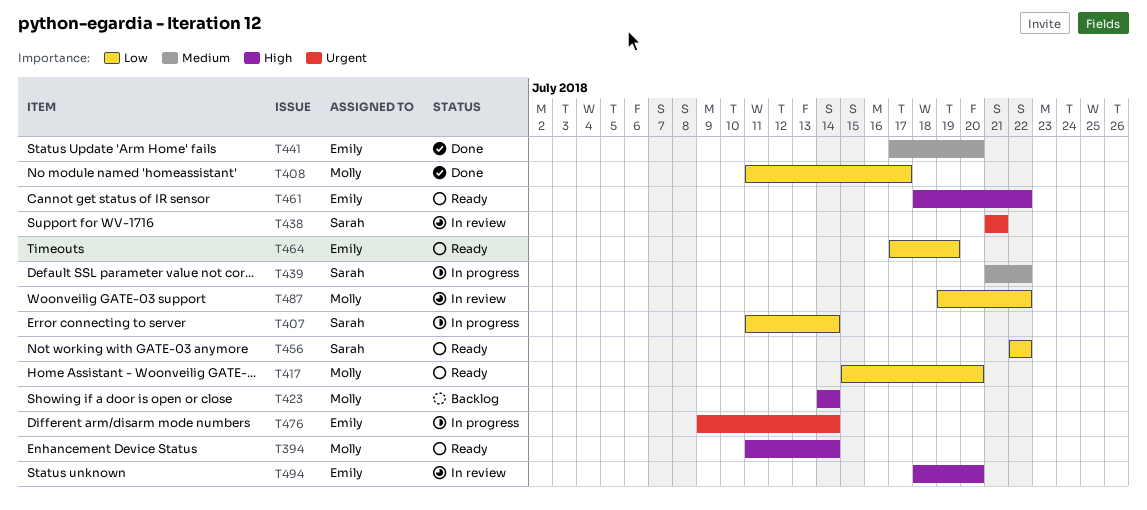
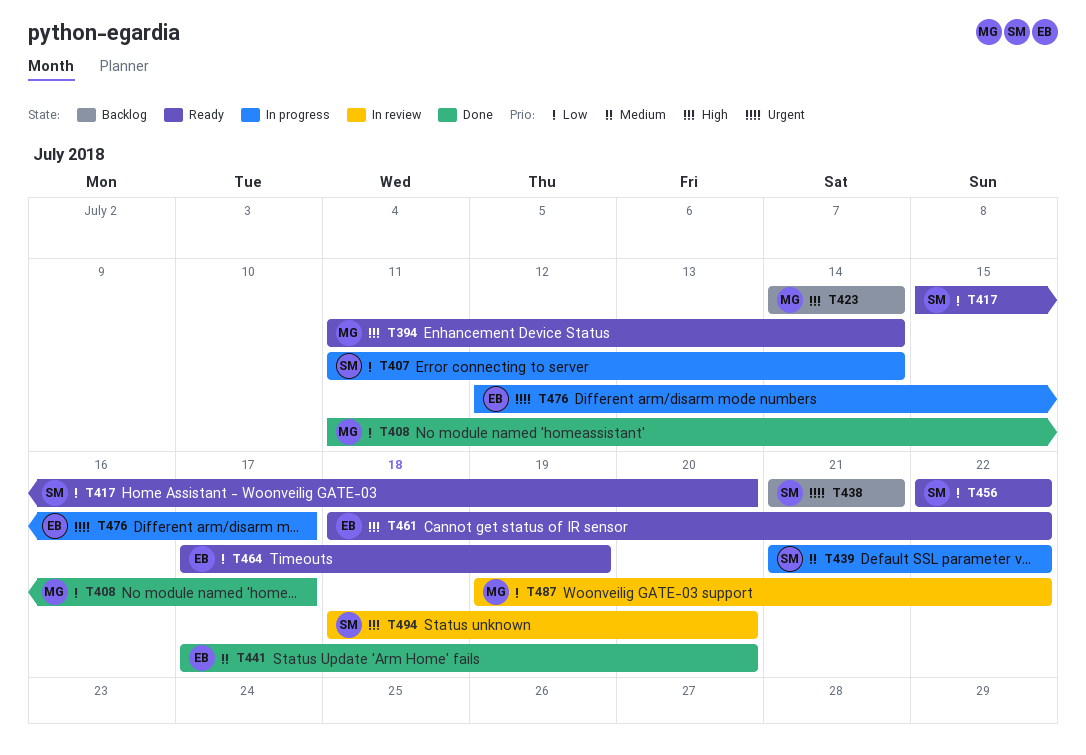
T417, owner: Molly -> Sarah
T438, status: In review -> Backlog
T476, start: Jul 9 -> Jul 12
T476, due: Jul 14 -> Jul 17
T494, owner: Emily -> Sarah

